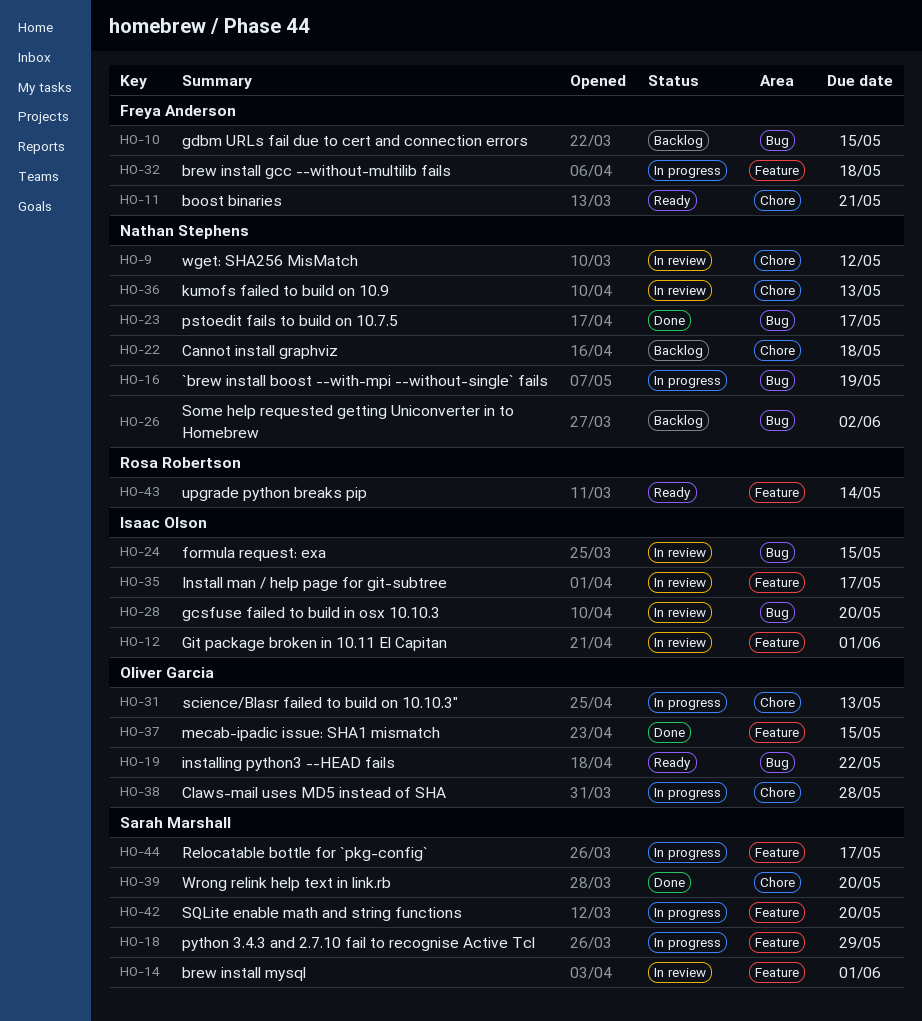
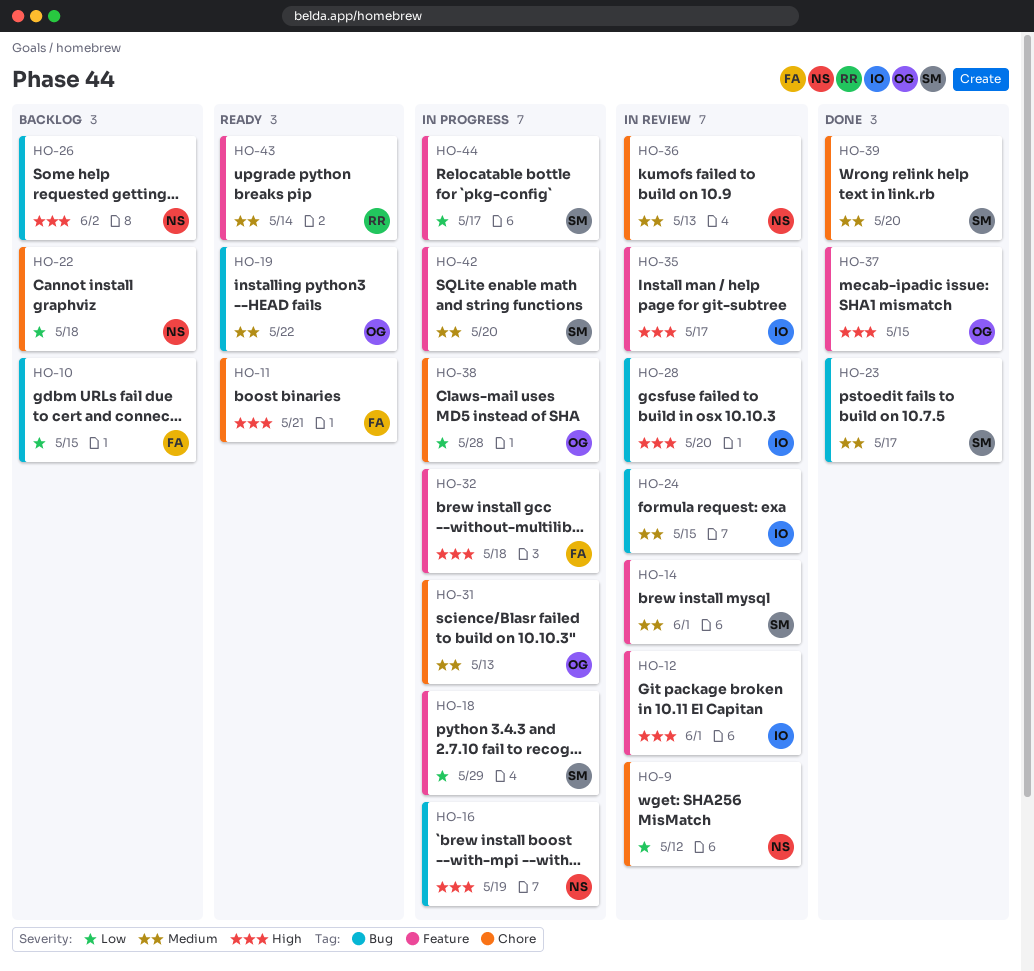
HO-23, owner: Nathan Stephens -> Sarah Marshall

